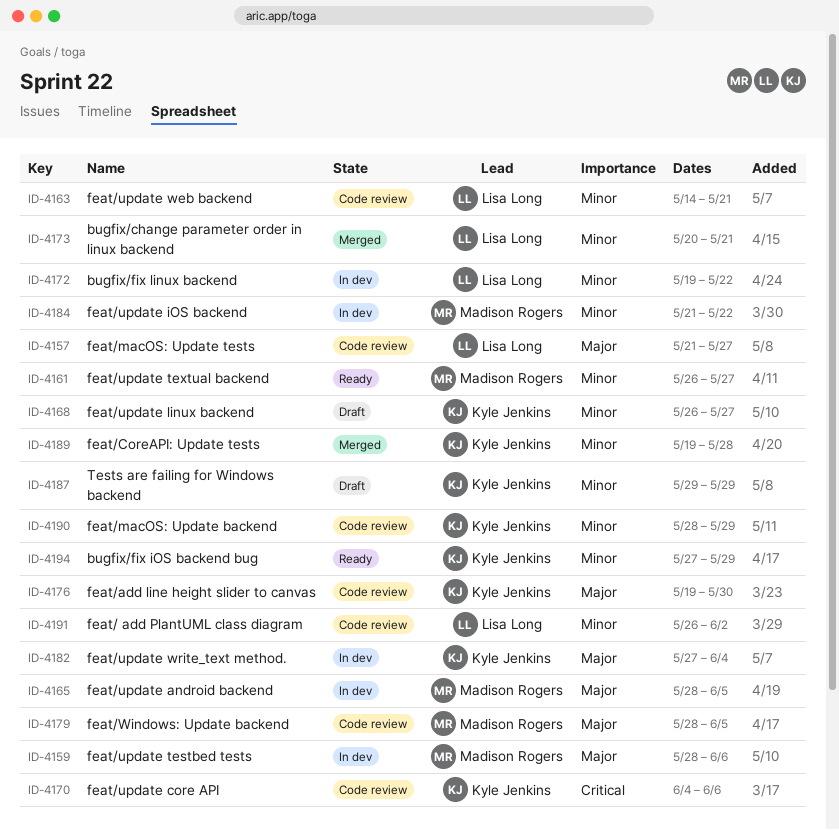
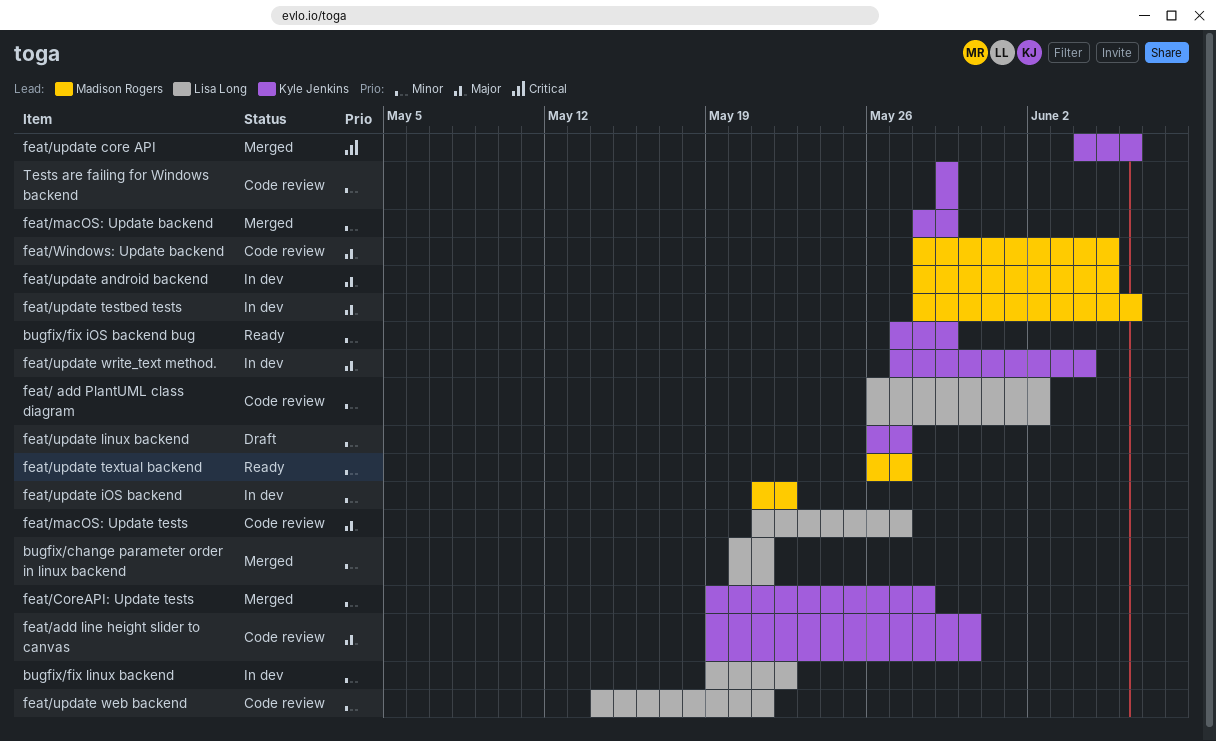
feat/macOS: Update backend, status: Code review -> Merged
feat/update core API, status: Code review -> Merged
Tests are failing for Windows backend, status: Draft -> Code review

